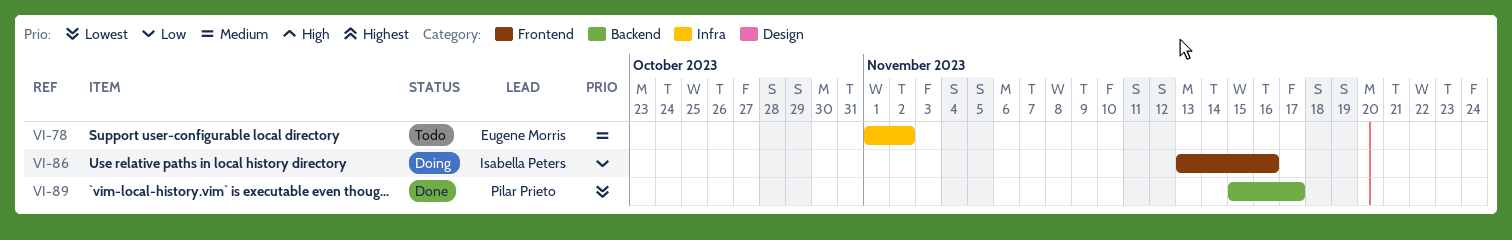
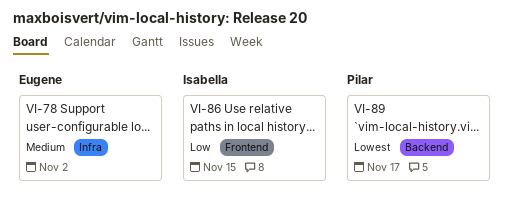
VI-86, due: Nov 16 -> Nov 15

